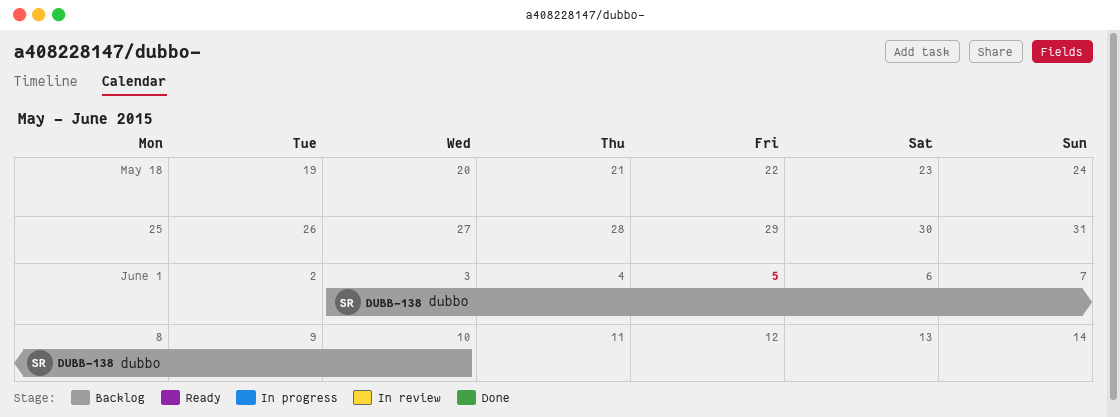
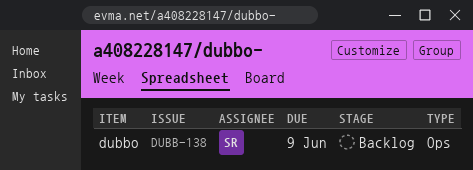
DUBB-138, due: Jun 10 -> Jun 9

